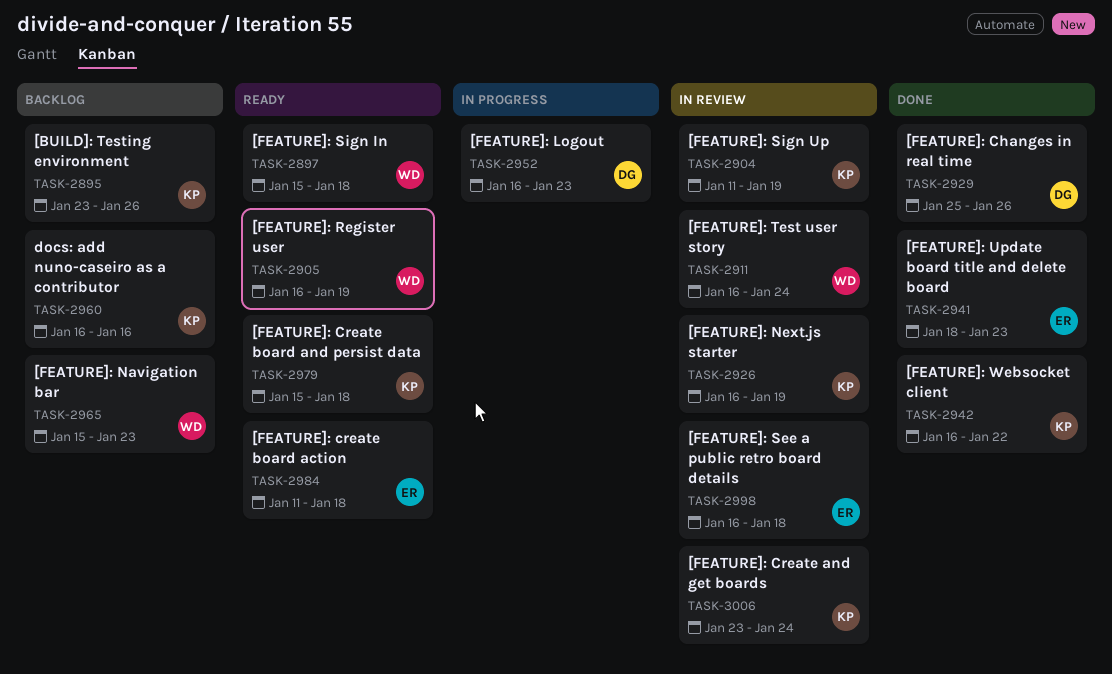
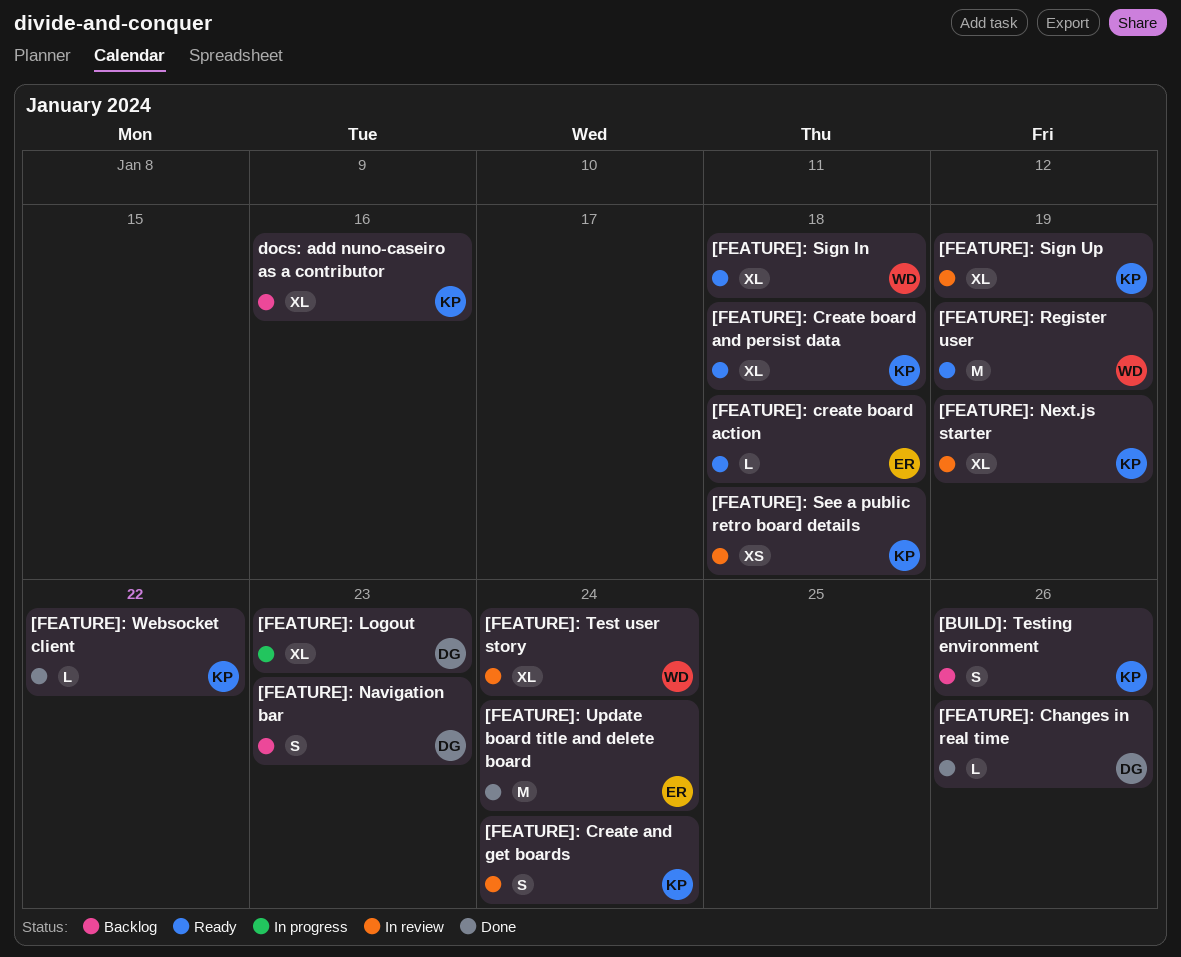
[FEATURE]: Navigation bar, owner: WD -> DG
[FEATURE]: See a public retro board details, owner: ER -> KP
[FEATURE]: Update board title and delete board, due: Jan 23 -> Jan 24

